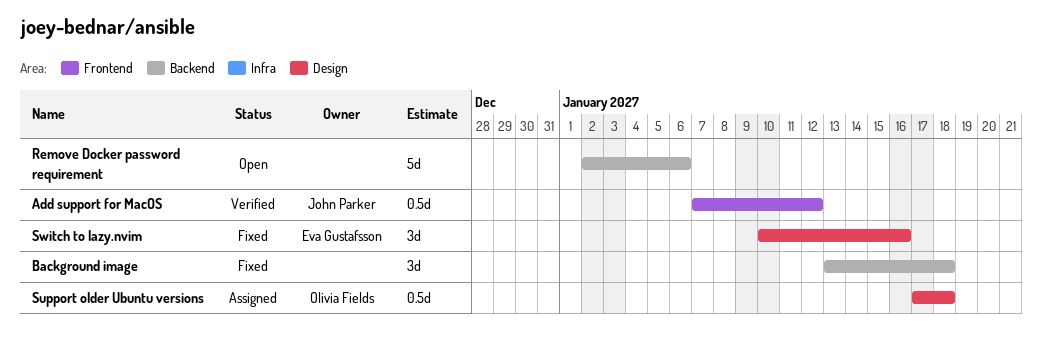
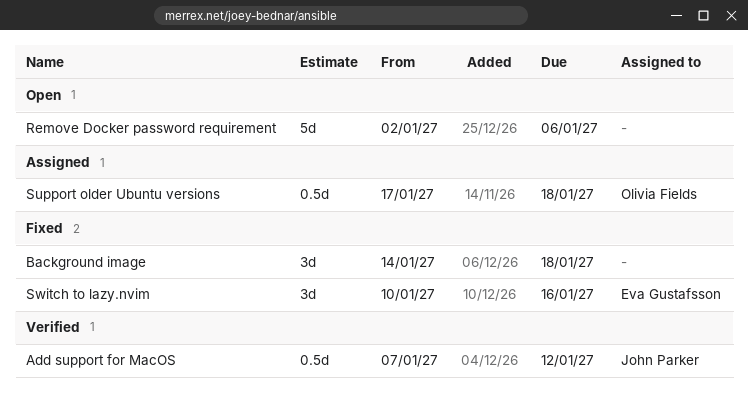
Background image, start: Jan 13 -> Jan 14

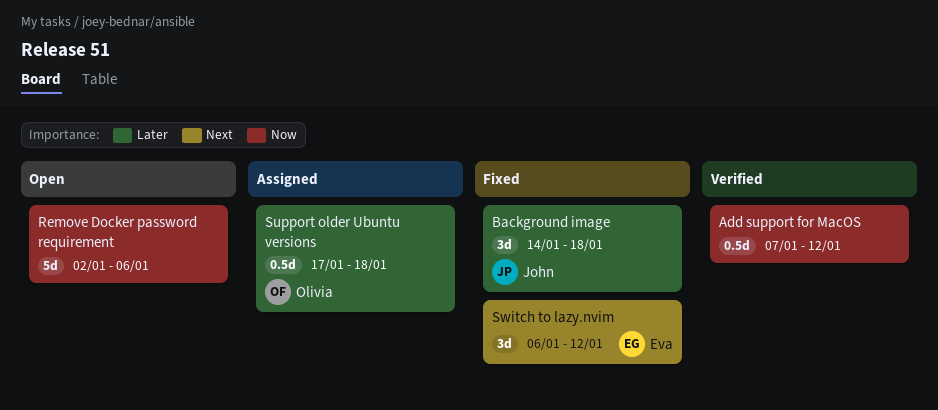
Add support for MacOS, owner: John Parker -> none
Background image, owner: none -> John Parker
Switch to lazy.nvim, start: Jan 10 -> Jan 6
Switch to lazy.nvim, due: Jan 16 -> Jan 12

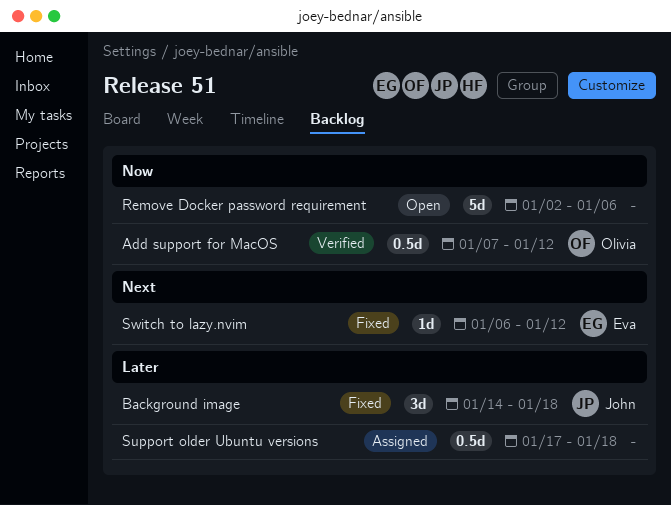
Add support for MacOS, owner: none -> Olivia
Support older Ubuntu versions, owner: Olivia -> none
Switch to lazy.nvim, estimate: 3d -> 1d

